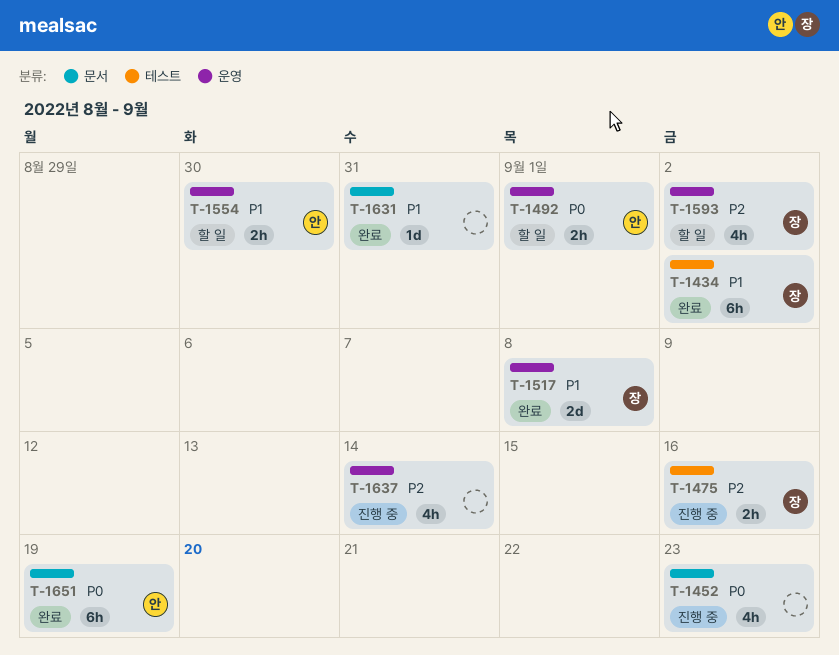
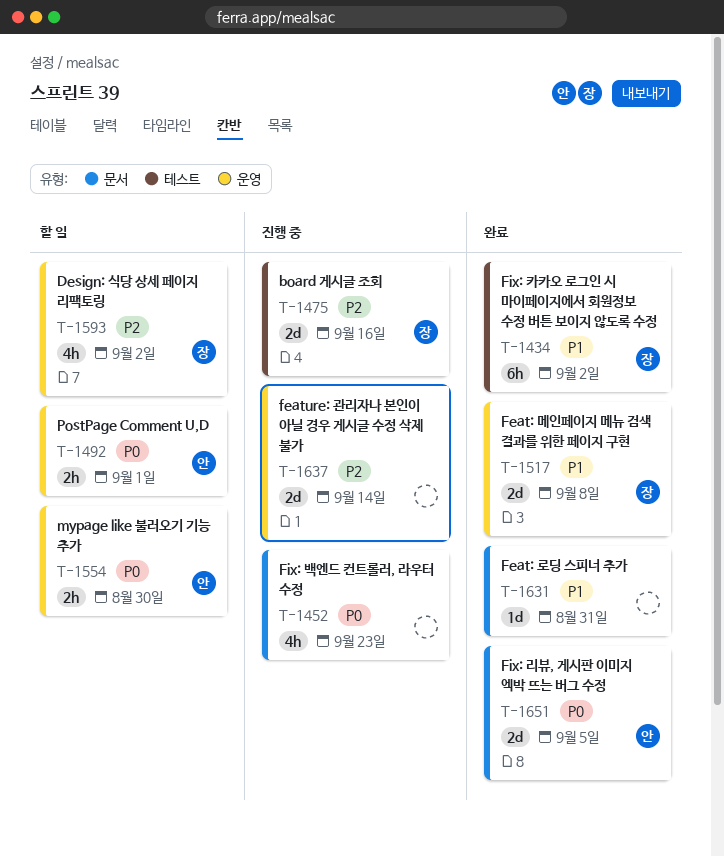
T-1475, estimate: 2h -> 2d
T-1554, priority: P1 -> P0
T-1637, estimate: 4h -> 2d
T-1651, estimate: 6h -> 2d
T-1651, due: Sep 19 -> Sep 5

